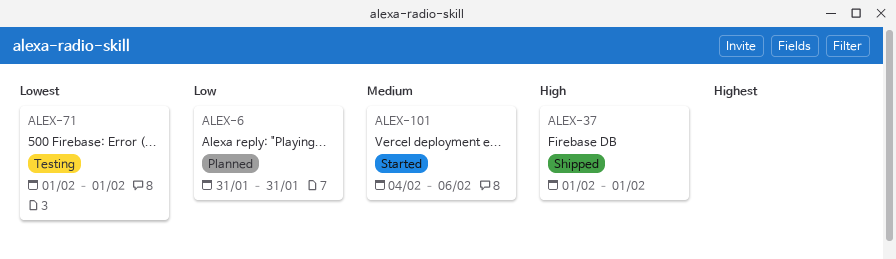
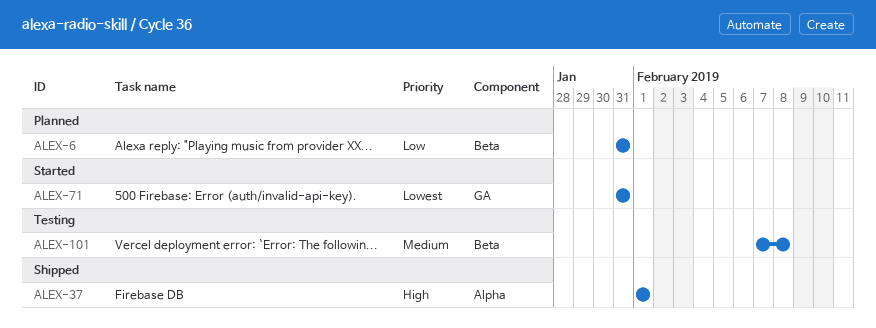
ALEX-71, status: Testing -> Started
ALEX-71, start: Feb 1 -> Jan 31
ALEX-71, due: Feb 1 -> Jan 31
ALEX-101, status: Started -> Testing
ALEX-101, start: Feb 4 -> Feb 7
ALEX-101, due: Feb 6 -> Feb 8

